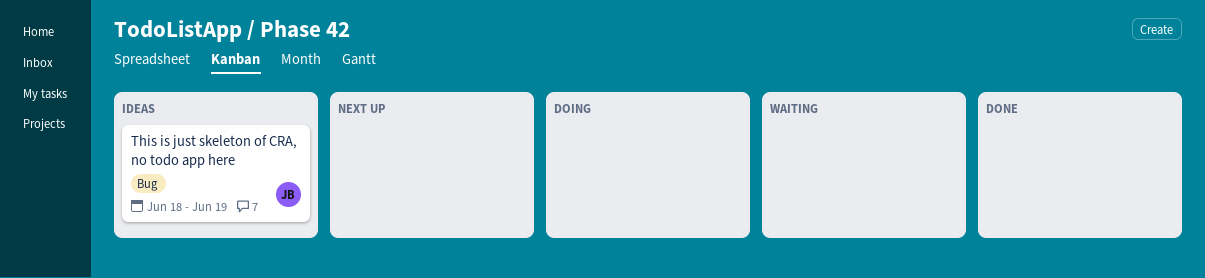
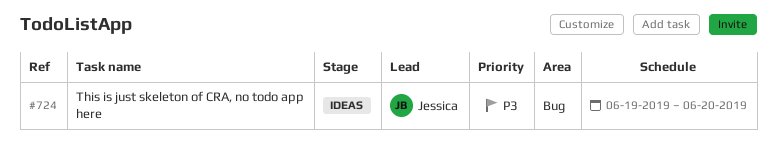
This is just skeleton of CRA, no todo app here, start: Jun 18 -> Jun 19
This is just skeleton of CRA, no todo app here, due: Jun 19 -> Jun 20

